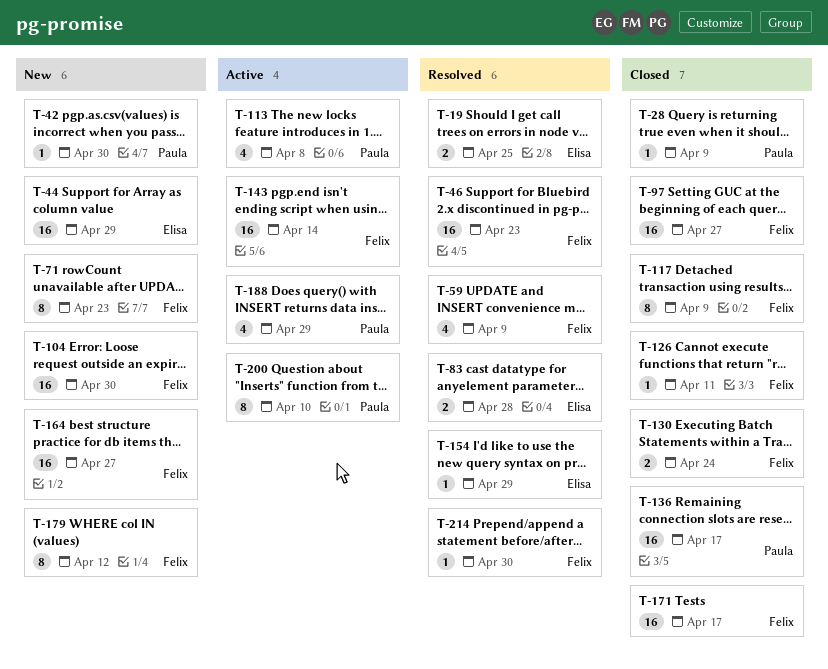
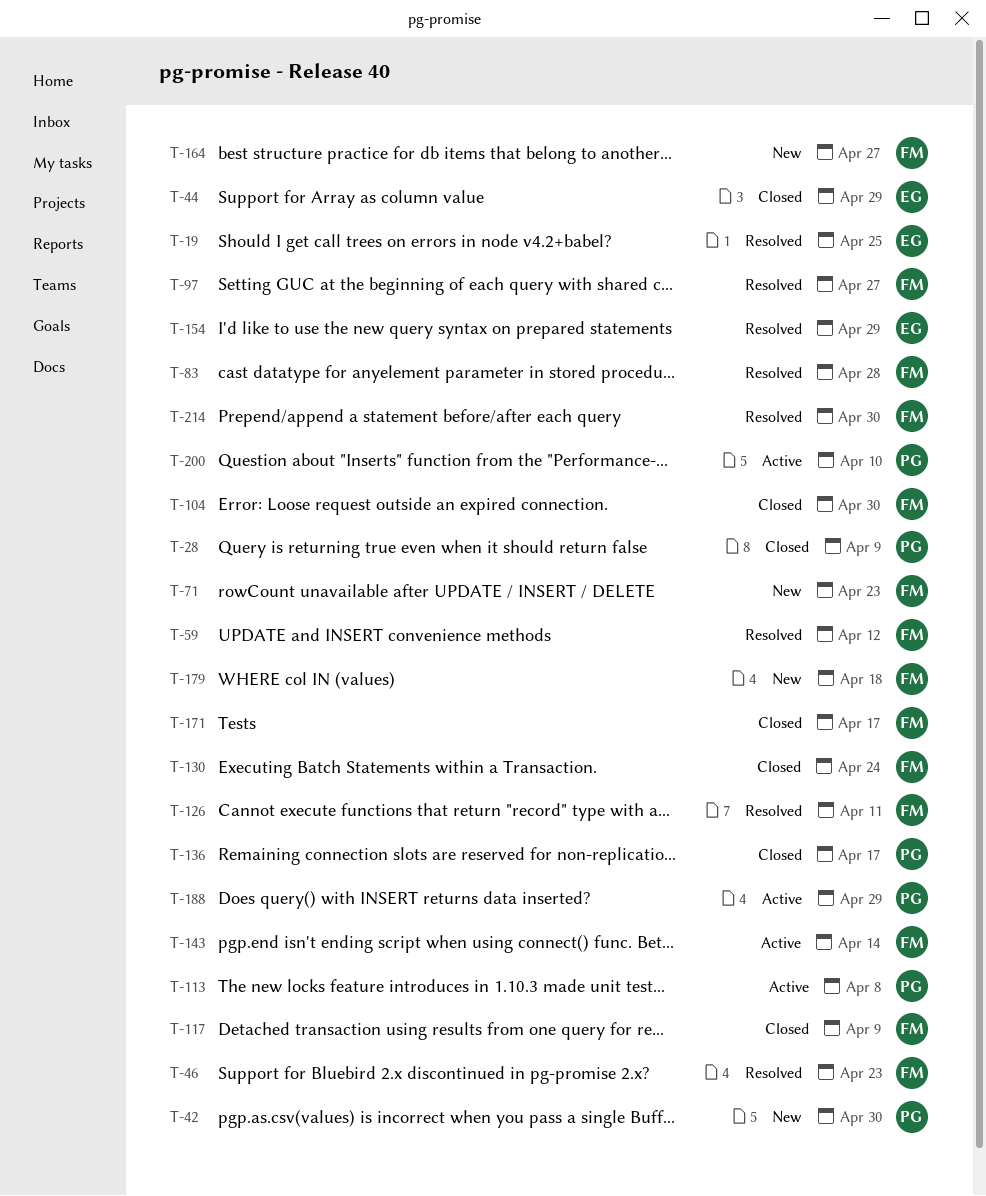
T-44, status: New -> Closed
T-59, due: Apr 9 -> Apr 12
T-83, owner: Elisa -> Felix
T-97, status: Closed -> Resolved
T-104, status: New -> Closed
T-126, status: Closed -> Resolved
T-179, due: Apr 12 -> Apr 18

